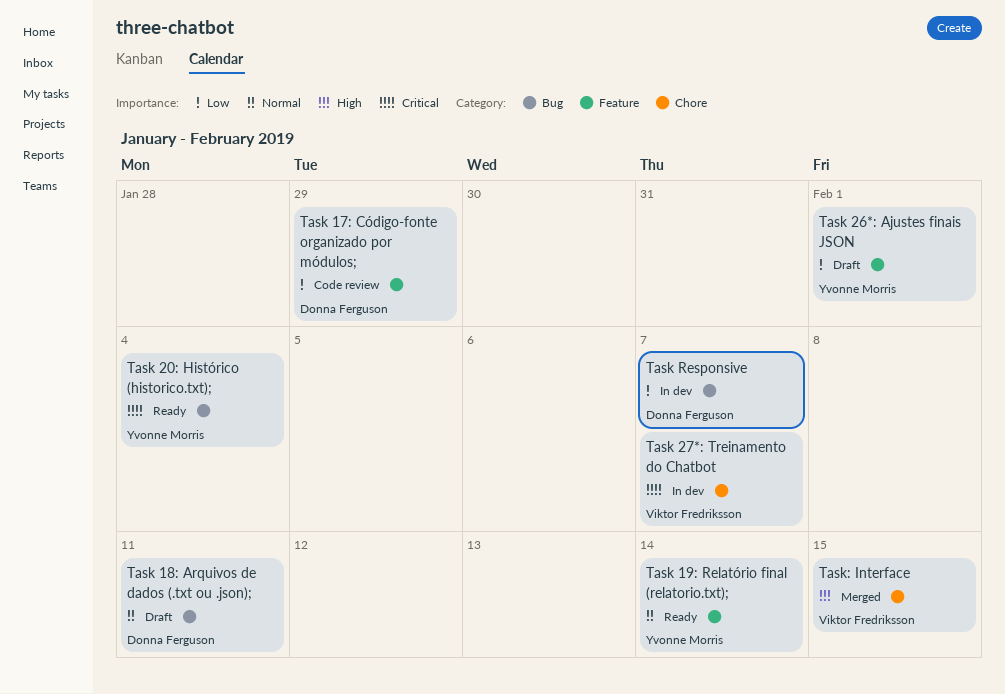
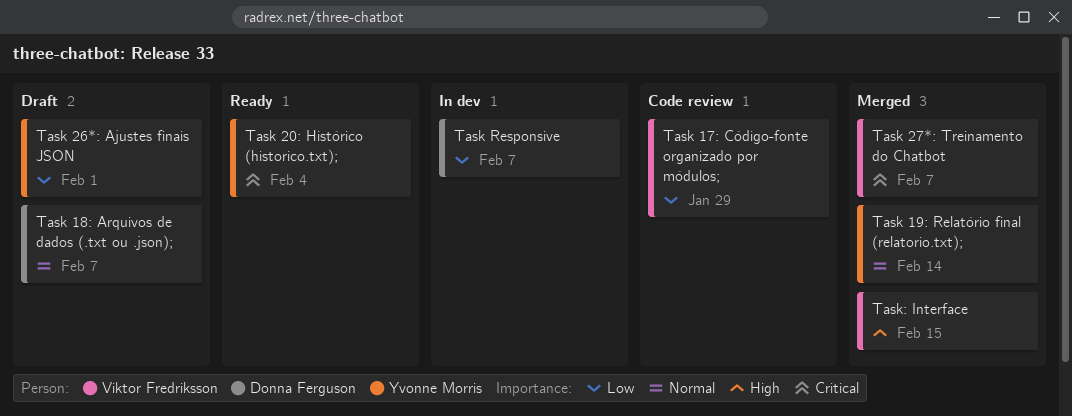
Task 17: Código-fonte organizado por módulos;, owner: Donna Ferguson -> Viktor Fredriksson
Task 18: Arquivos de dados (.txt ou .json);, due: Feb 11 -> Feb 7
Task 19: Relatório final (relatorio.txt);, status: Ready -> Merged
Task 27*: Treinamento do Chatbot, status: In dev -> Merged

